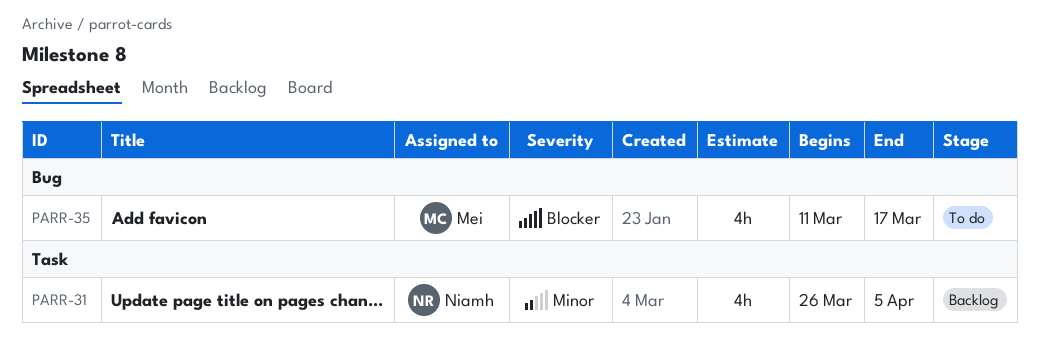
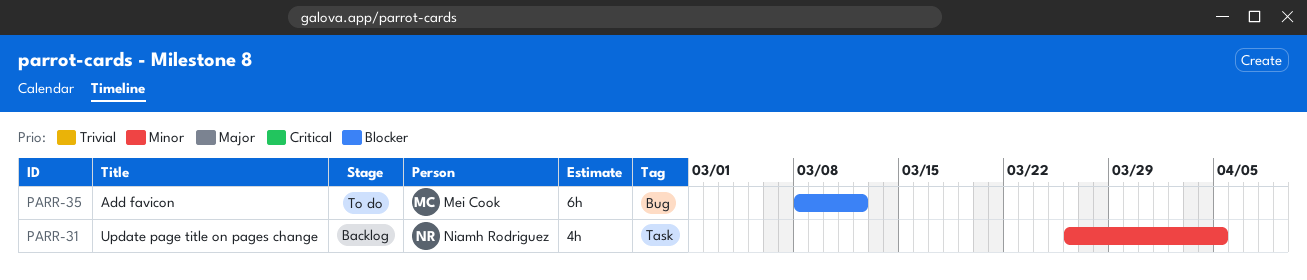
PARR-35, estimate: 4h -> 6h
PARR-35, start: Mar 11 -> Mar 8
PARR-35, due: Mar 17 -> Mar 12

